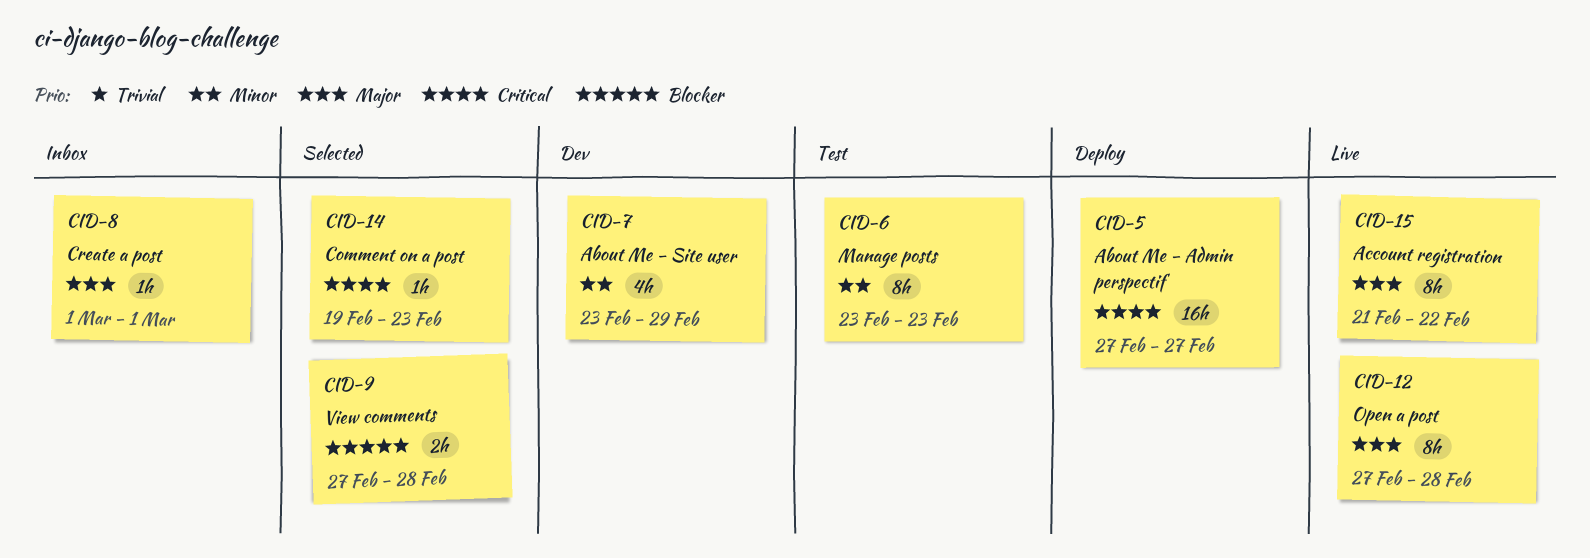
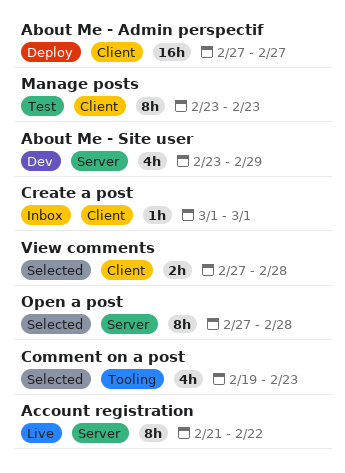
Comment on a post, estimate: 1h -> 4h
Open a post, status: Live -> Selected

